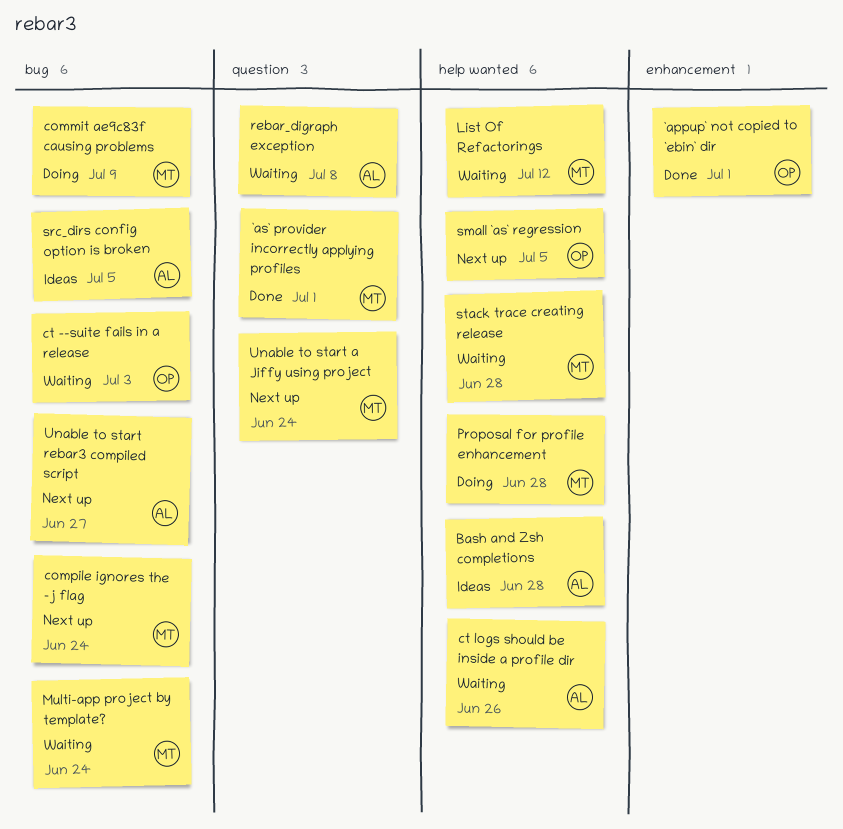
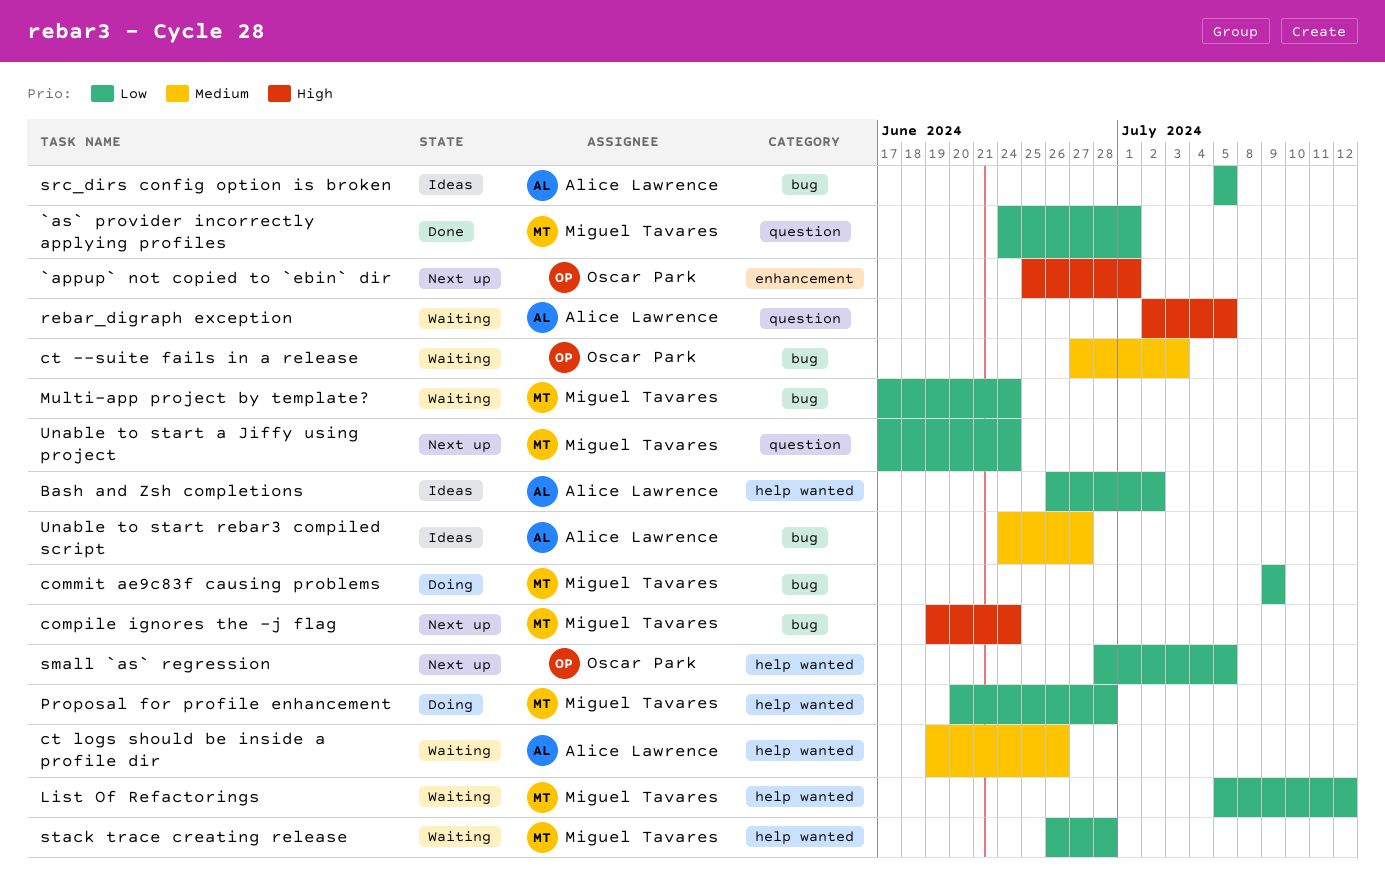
`appup` not copied to `ebin` dir, status: Done -> Next up
Bash and Zsh completions, due: Jun 28 -> Jul 2
rebar_digraph exception, due: Jul 8 -> Jul 5
Unable to start rebar3 compiled script, status: Next up -> Ideas

